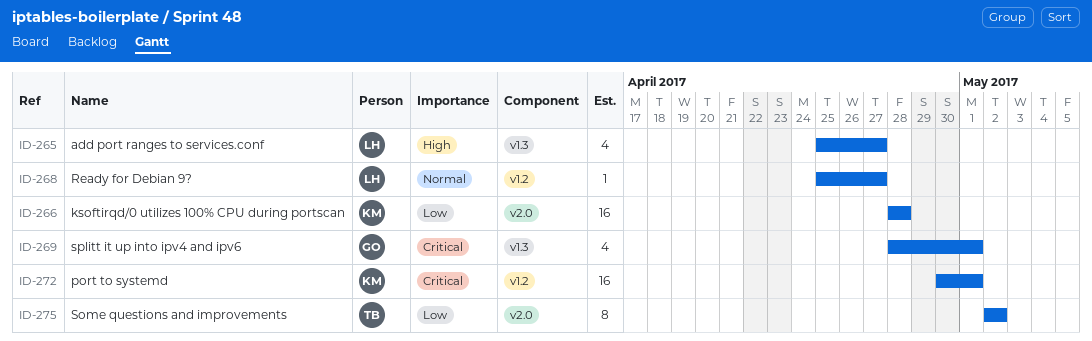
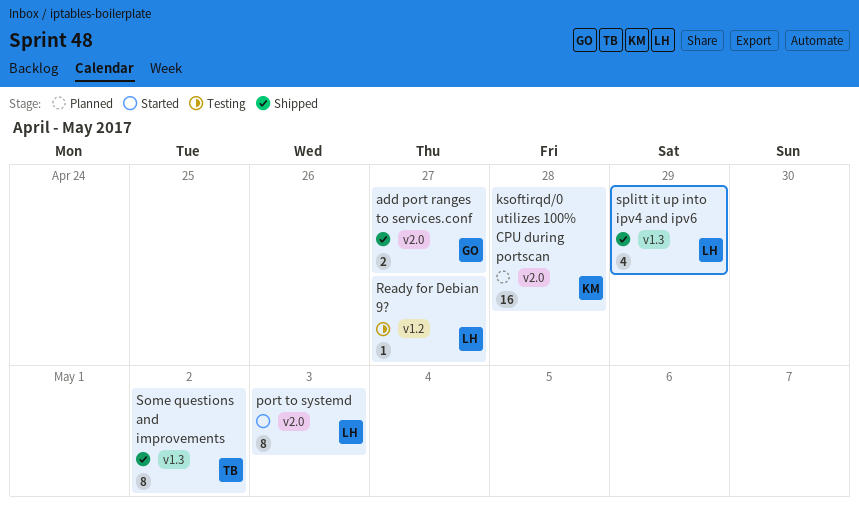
add port ranges to services.conf, owner: LH -> GO
add port ranges to services.conf, label: v1.3 -> v2.0
add port ranges to services.conf, estimate: 4 -> 2
port to systemd, owner: KM -> LH
port to systemd, label: v1.2 -> v2.0
port to systemd, estimate: 16 -> 8
port to systemd, due: May 1 -> May 3
Some questions and improvements, label: v2.0 -> v1.3
splitt it up into ipv4 and ipv6, owner: GO -> LH
splitt it up into ipv4 and ipv6, due: May 1 -> Apr 29

